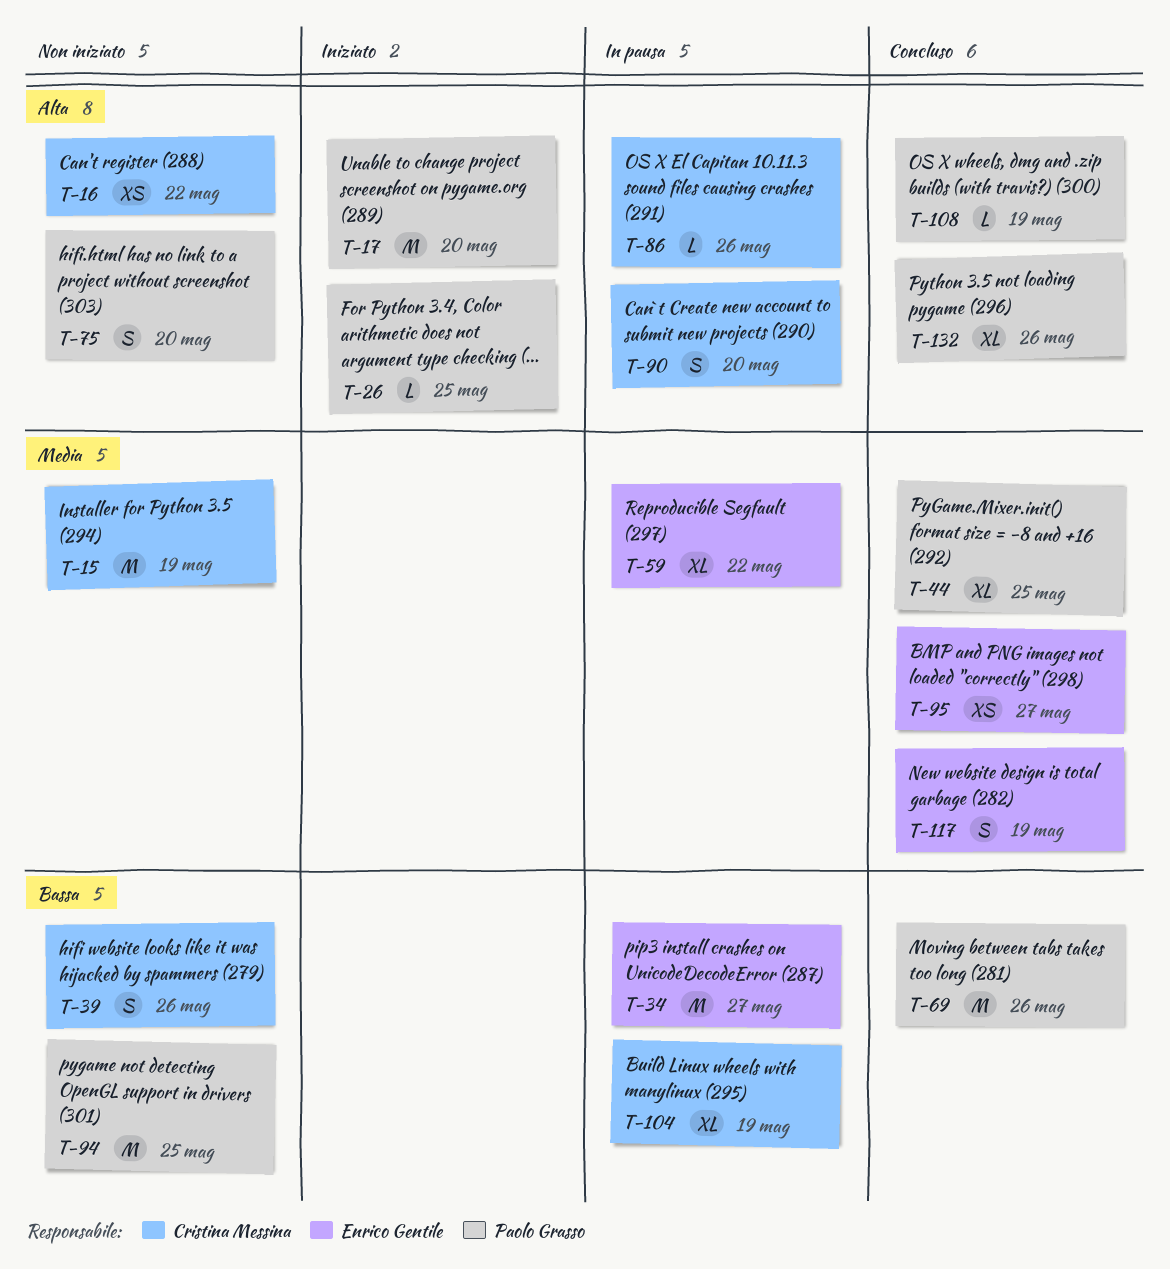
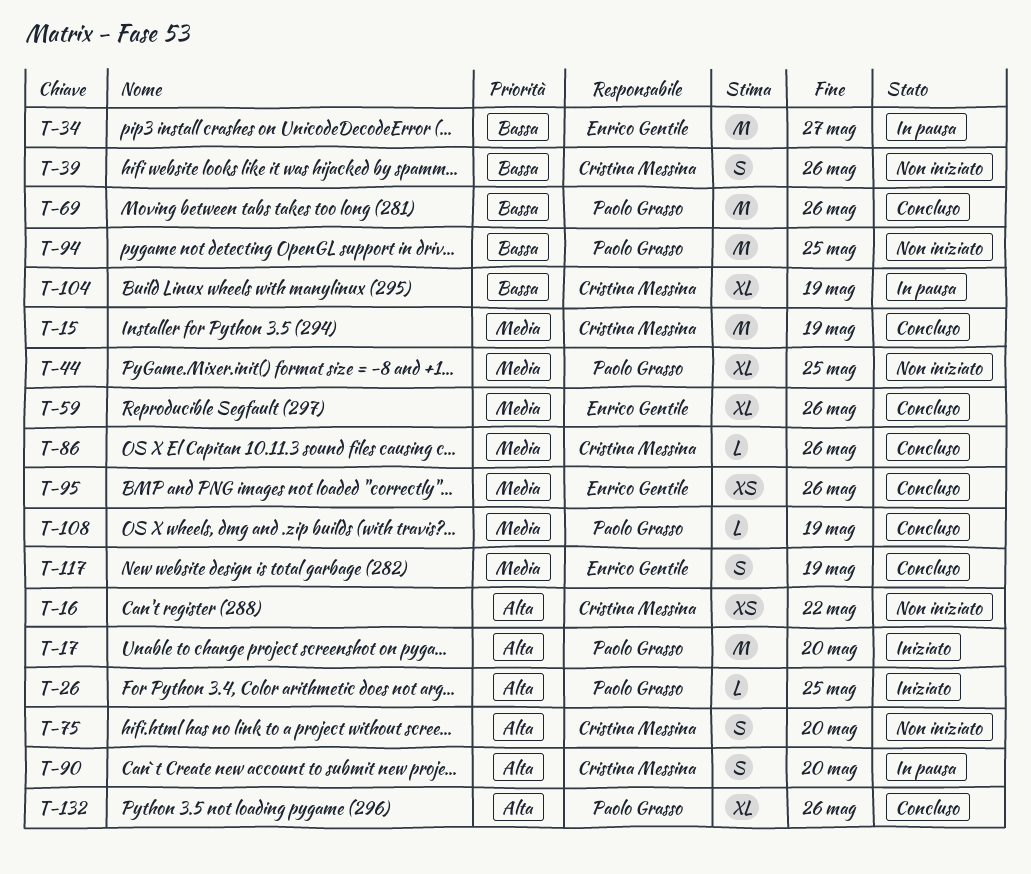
T-15, status: Non iniziato -> Concluso
T-44, status: Concluso -> Non iniziato
T-59, status: In pausa -> Concluso
T-59, due: May 22 -> May 26
T-75, owner: Paolo Grasso -> Cristina Messina
T-86, status: In pausa -> Concluso
T-86, priority: Alta -> Media
T-95, due: May 27 -> May 26
T-108, priority: Alta -> Media

